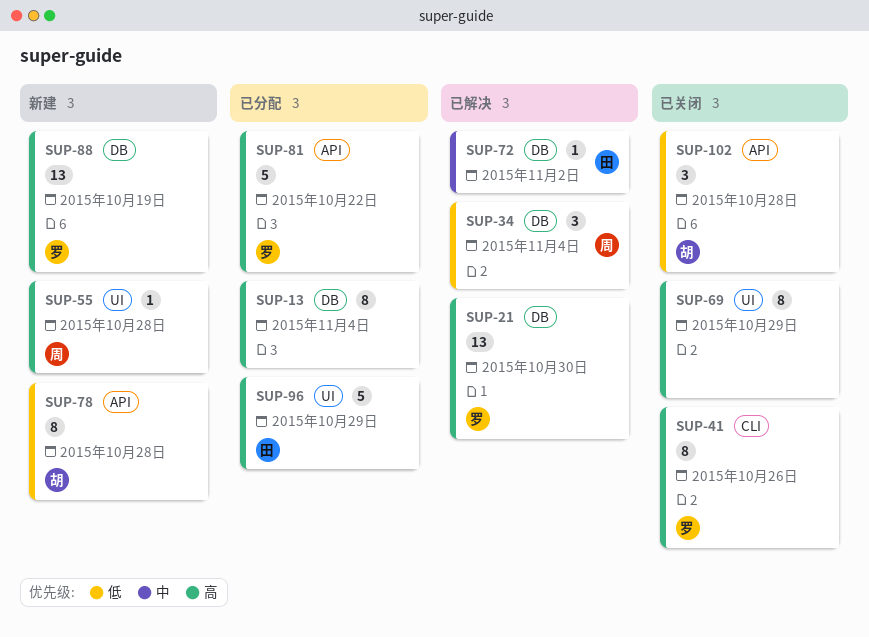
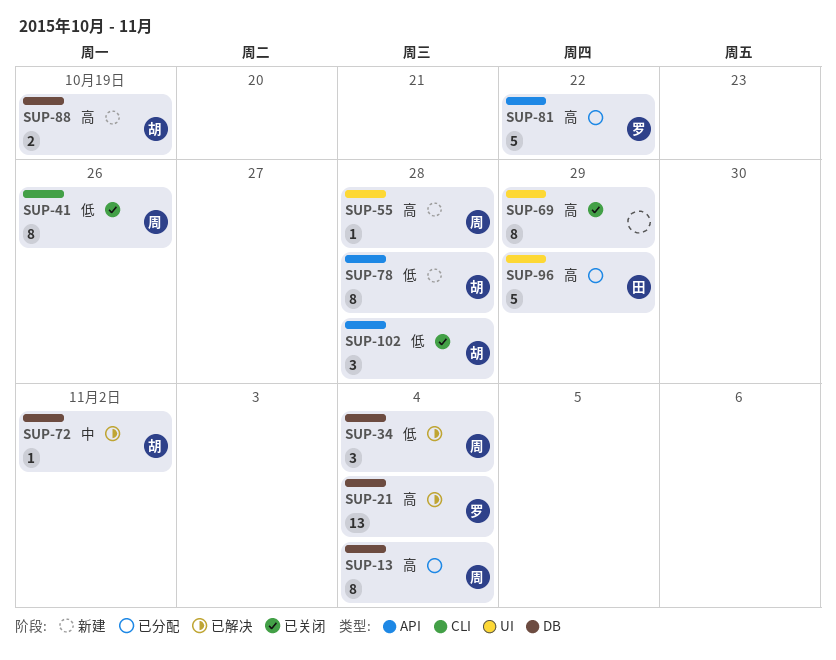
SUP-13, owner: none -> 周
SUP-21, due: Oct 30 -> Nov 4
SUP-41, owner: 罗 -> 周
SUP-41, priority: 高 -> 低
SUP-72, owner: 田 -> 胡
SUP-88, owner: 罗 -> 胡
SUP-88, estimate: 13 -> 2

